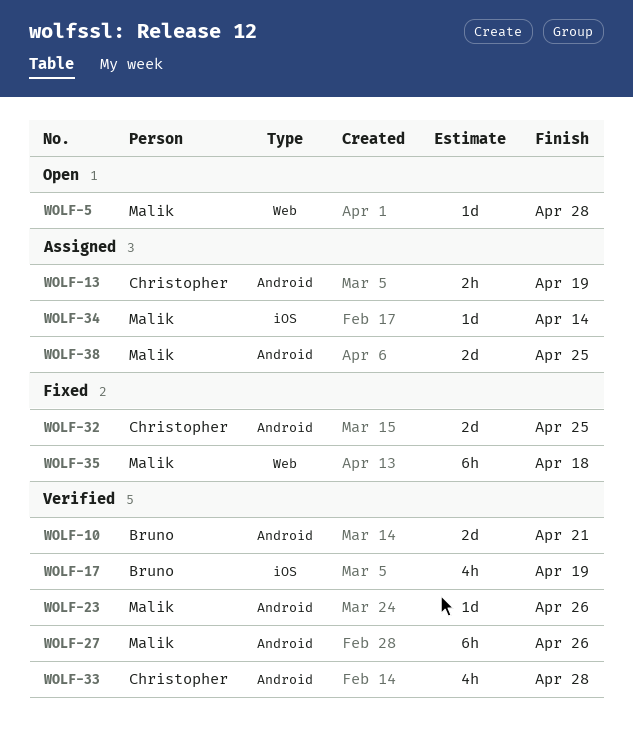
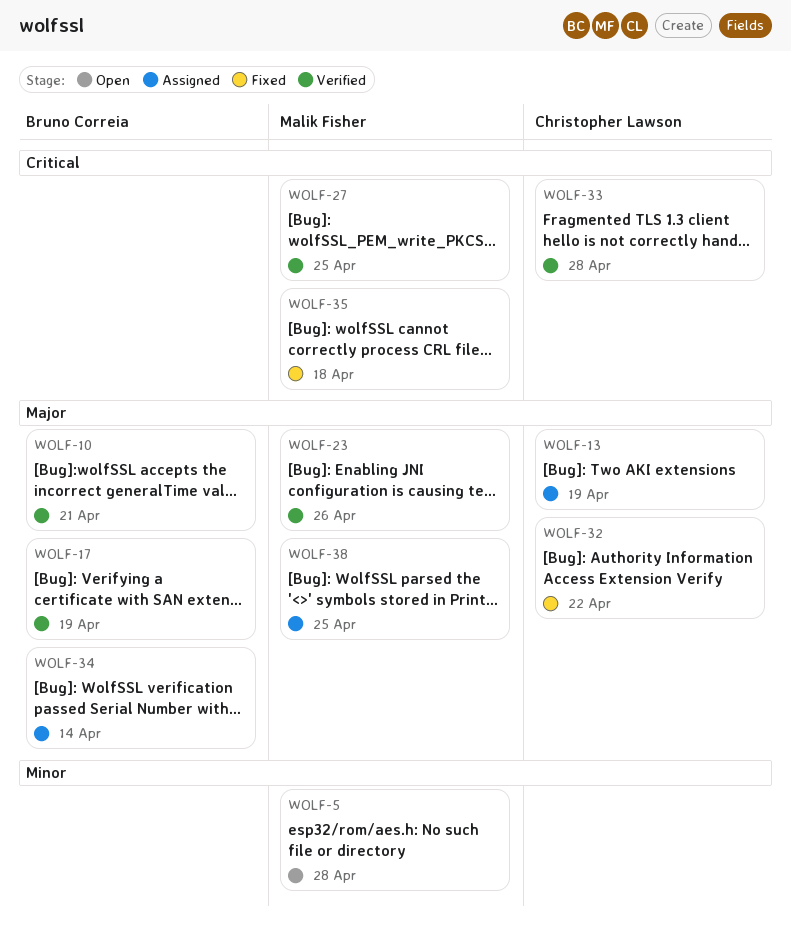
WOLF-27, due: Apr 26 -> Apr 25
WOLF-32, due: Apr 25 -> Apr 22
WOLF-34, owner: Malik Fisher -> Bruno Correia

